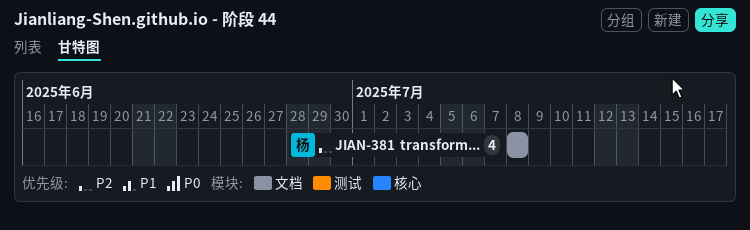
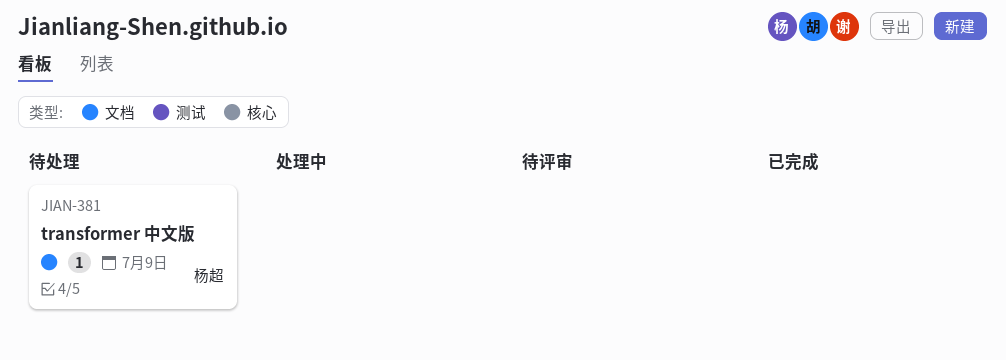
JIAN-381, estimate: 4 -> 1
JIAN-381, due: Jul 8 -> Jul 9

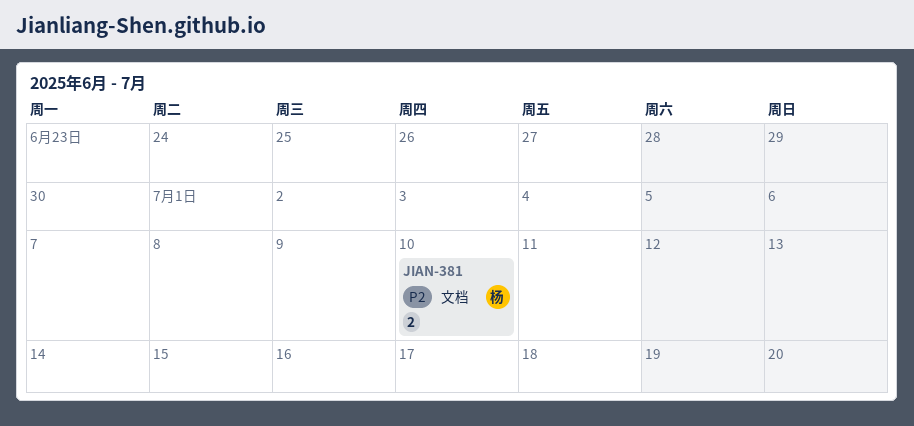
JIAN-381, estimate: 1 -> 2
JIAN-381, due: Jul 9 -> Jul 10

